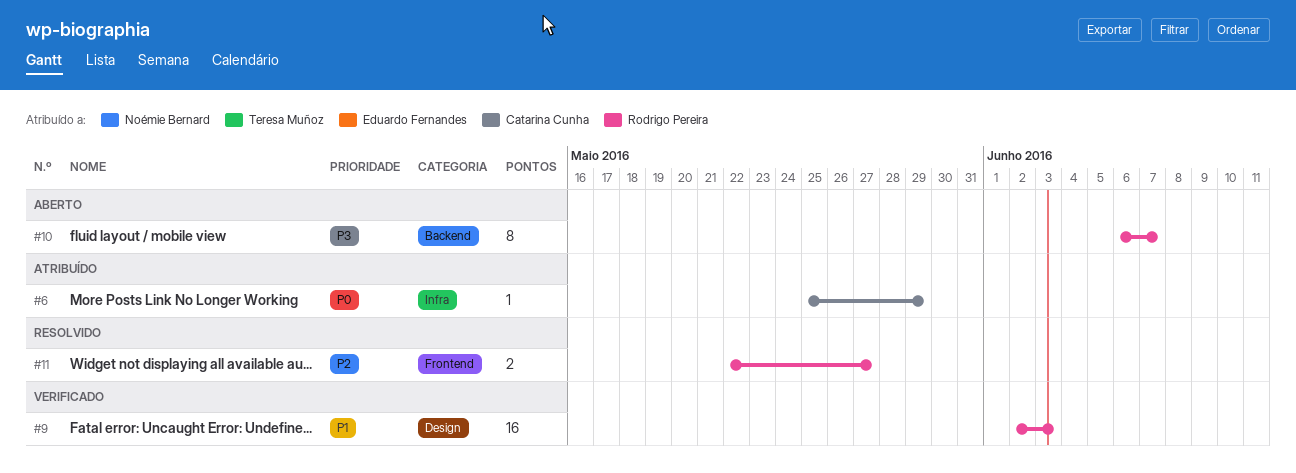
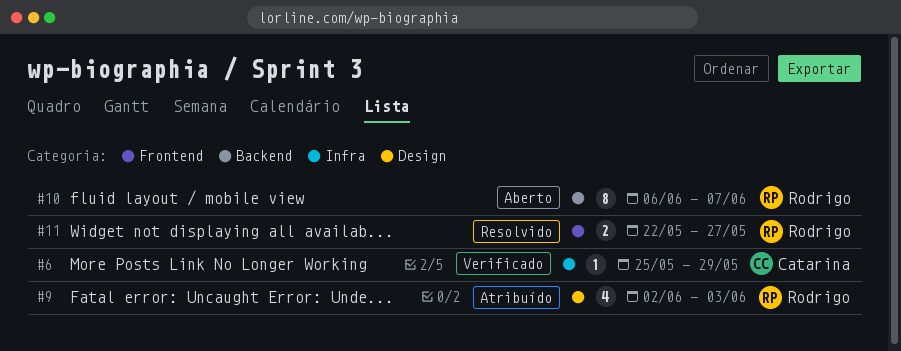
#6, status: Atribuído -> Verificado
#9, status: Verificado -> Atribuído
#9, estimate: 16 -> 4

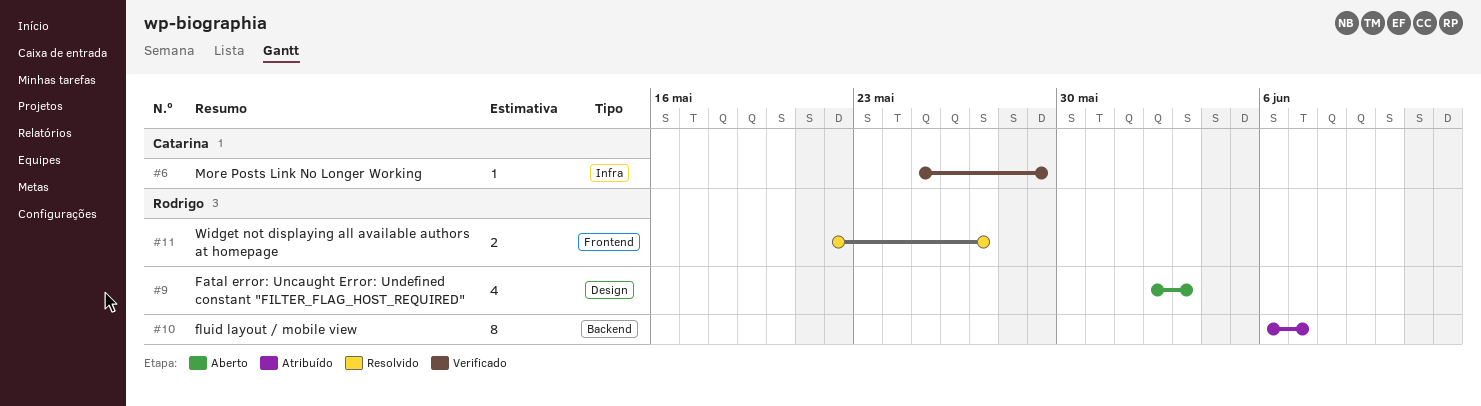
#9, status: Atribuído -> Aberto
#10, status: Aberto -> Atribuído

